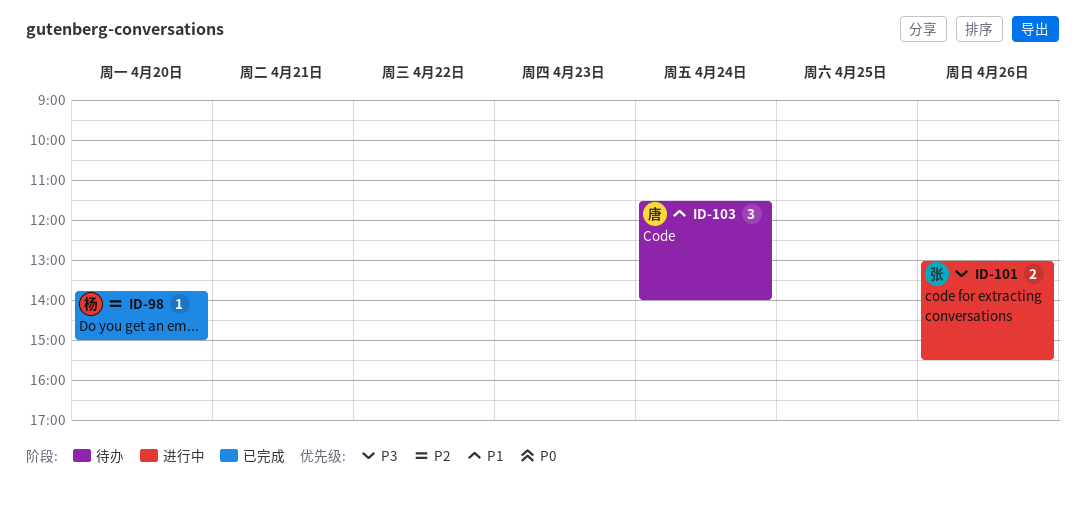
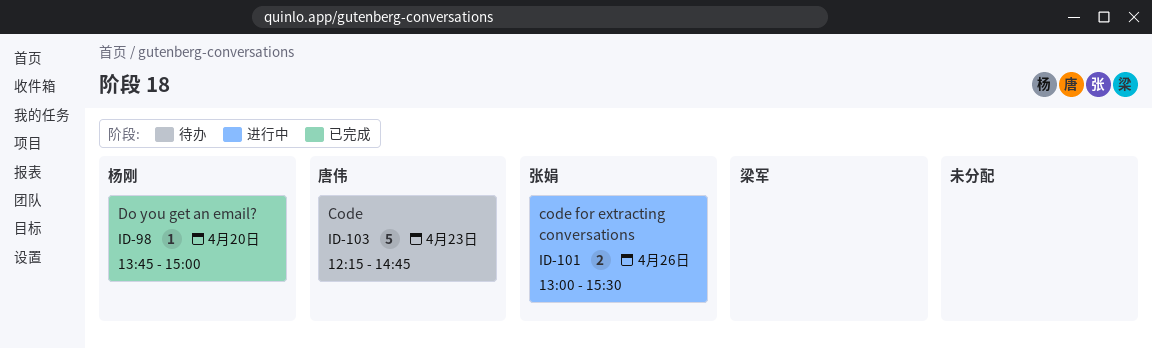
ID-103, estimate: 3 -> 5
ID-103, day: Apr 24 -> Apr 23
ID-103, begins: 11:30 -> 12:15
ID-103, ends: 14:00 -> 14:45

